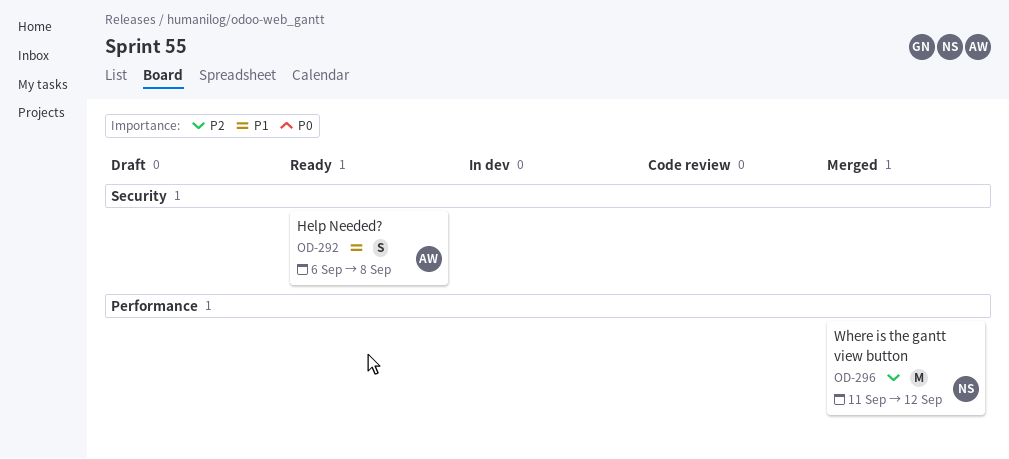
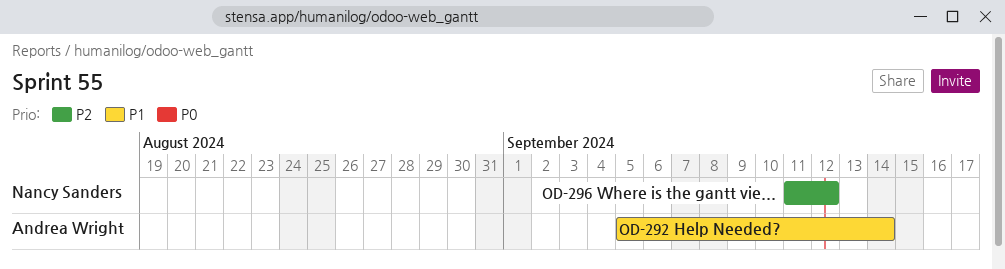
OD-292, start: Sep 6 -> Sep 5
OD-292, due: Sep 8 -> Sep 14

